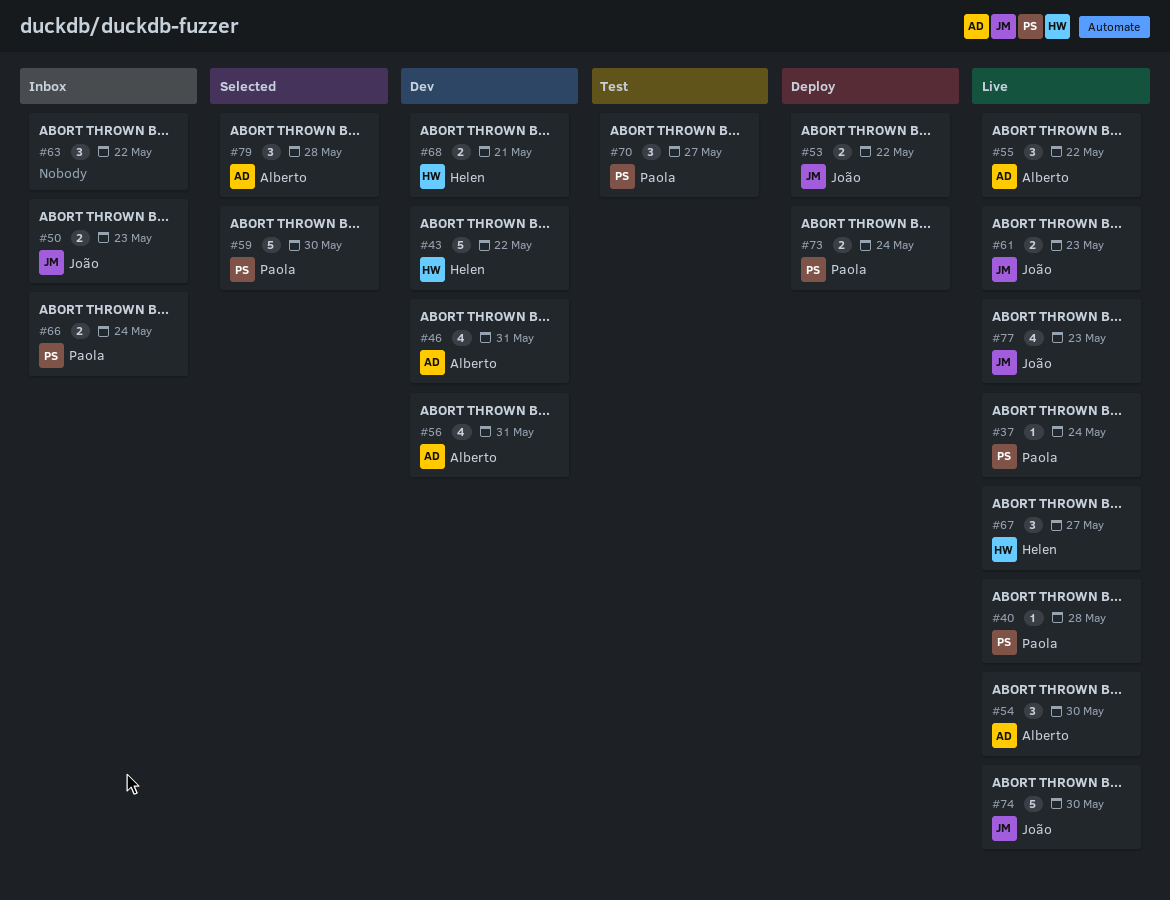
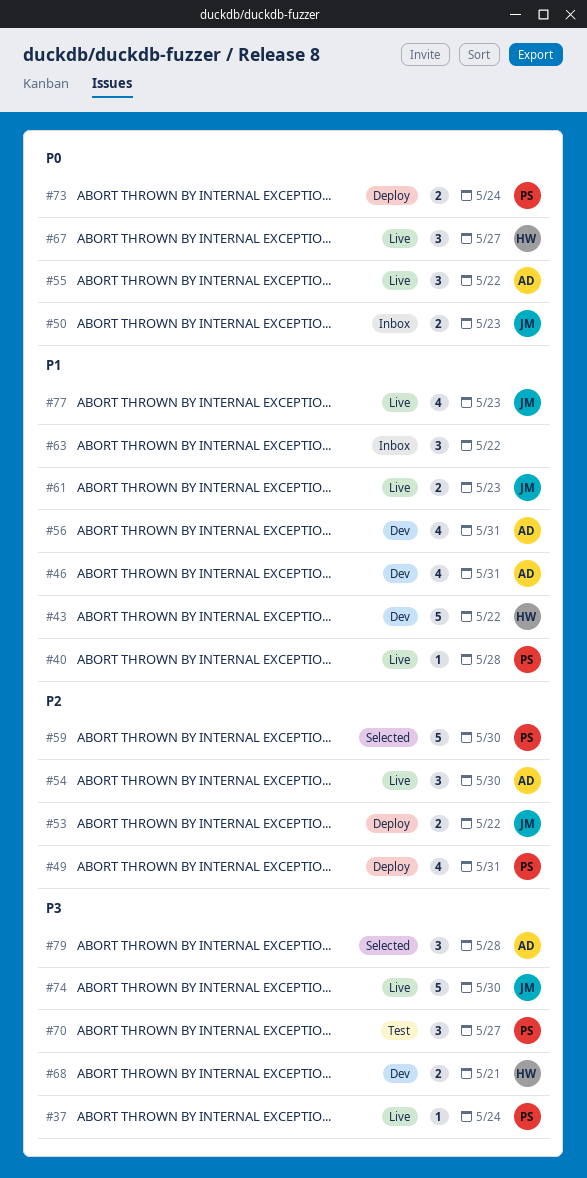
#49: none -> present
#66: present -> none

